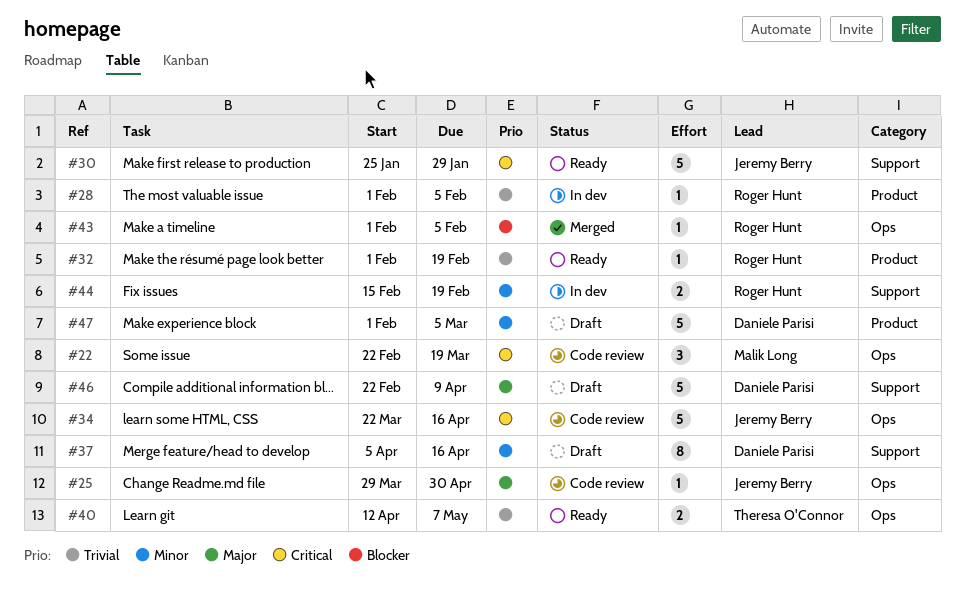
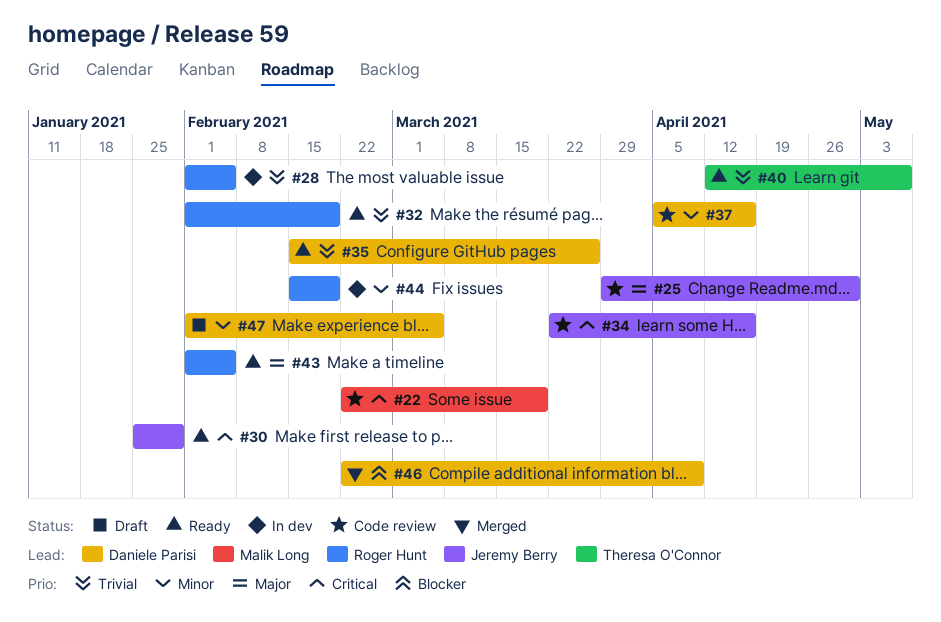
#35: none -> present
#37, status: Draft -> Code review
#43, status: Merged -> Ready
#43, priority: Blocker -> Major
#46, status: Draft -> Merged
#46, priority: Major -> Blocker

